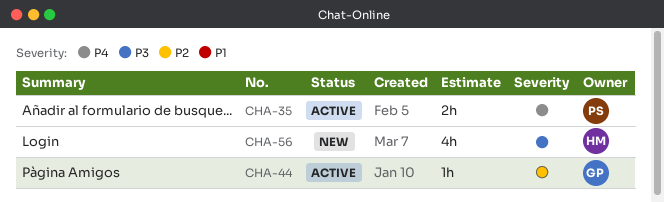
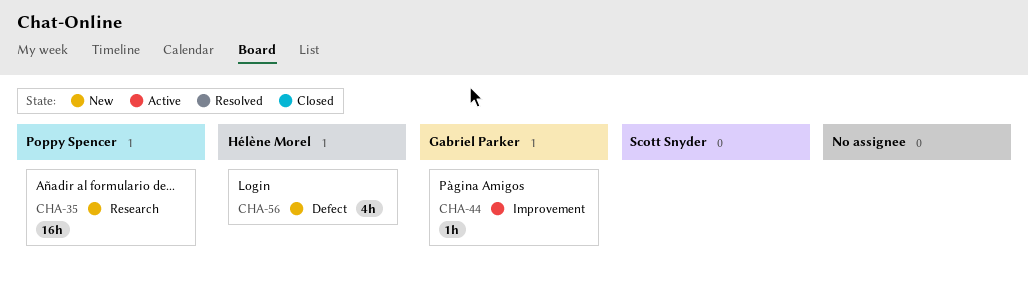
CHA-35, status: Active -> New
CHA-35, estimate: 2h -> 16h

